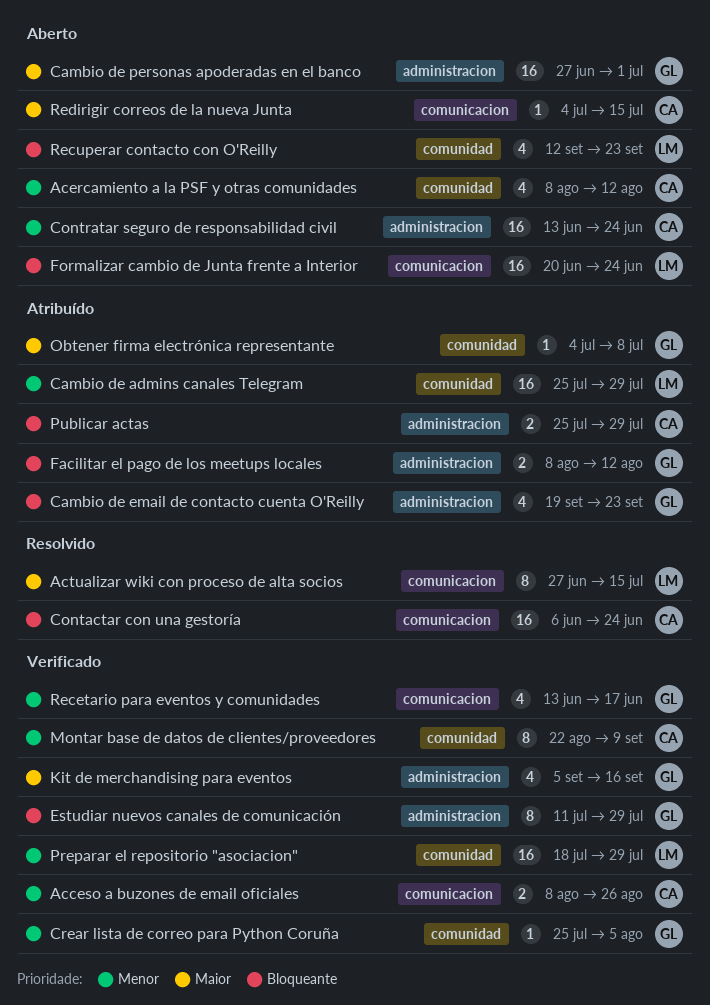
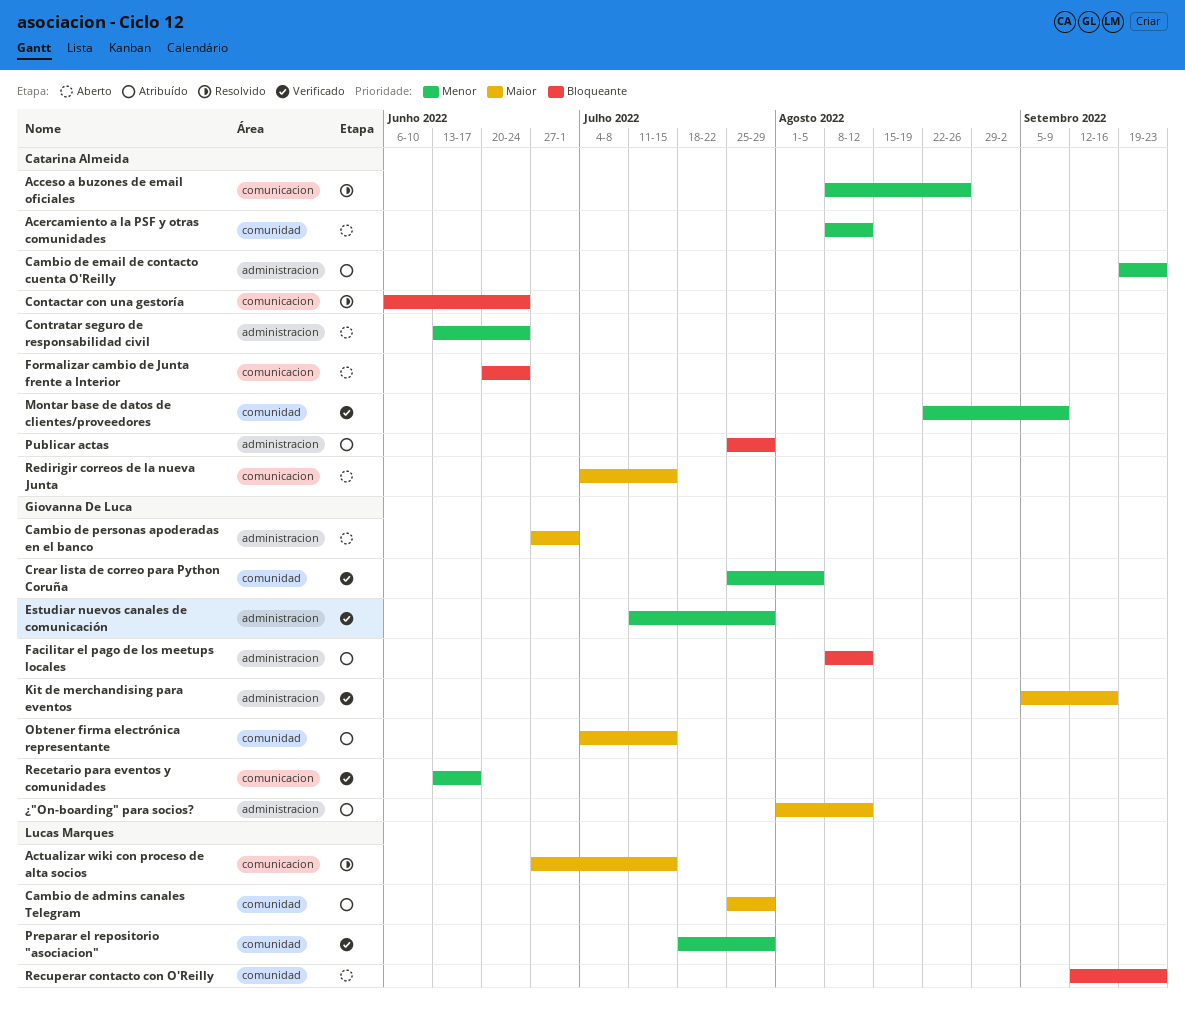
Acceso a buzones de email oficiales, status: Verificado -> Resolvido
Cambio de admins canales Telegram, priority: Menor -> Maior
Cambio de email de contacto cuenta O'Reilly, owner: Giovanna De Luca -> Catarina Almeida
Cambio de email de contacto cuenta O'Reilly, priority: Bloqueante -> Menor
Estudiar nuevos canales de comunicación, priority: Bloqueante -> Menor
Formalizar cambio de Junta frente a Interior, owner: Lucas Marques -> Catarina Almeida
Obtener firma electrónica representante, due: Jul 8 -> Jul 15
¿"On-boarding" para socios?: none -> present

